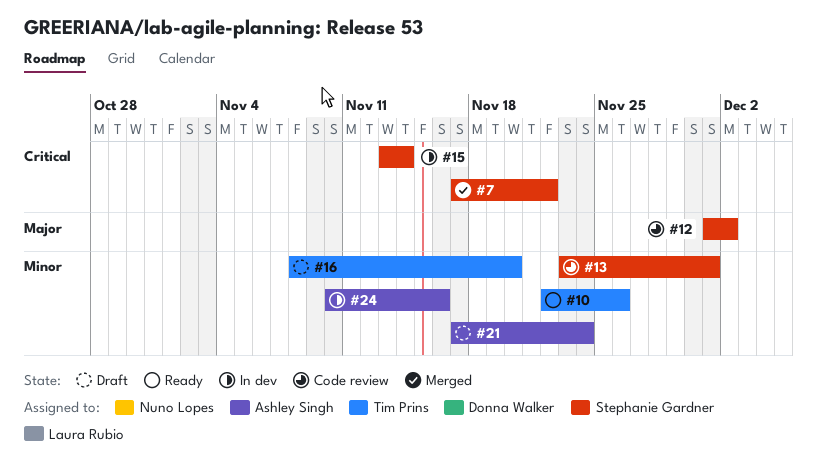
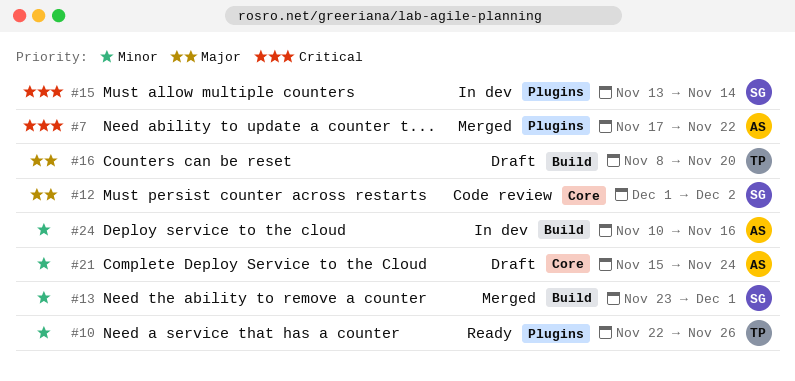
#7, owner: Stephanie Gardner -> Ashley Singh
#13, status: Code review -> Merged
#16, priority: Minor -> Major
#21, start: Nov 17 -> Nov 15

